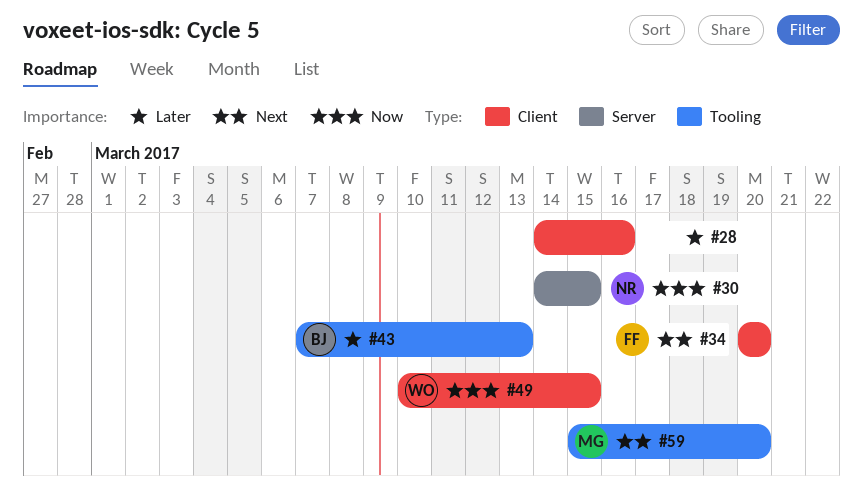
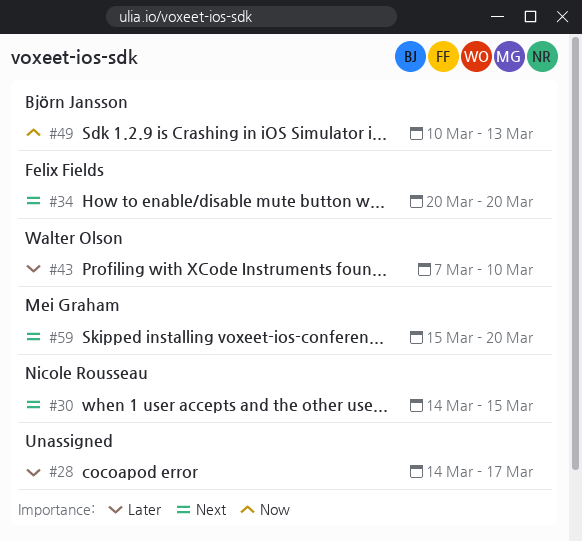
#28, due: Mar 16 -> Mar 17
#30, priority: Now -> Next
#43, owner: Björn Jansson -> Walter Olson
#43, due: Mar 13 -> Mar 10
#49, owner: Walter Olson -> Björn Jansson
#49, due: Mar 15 -> Mar 13

